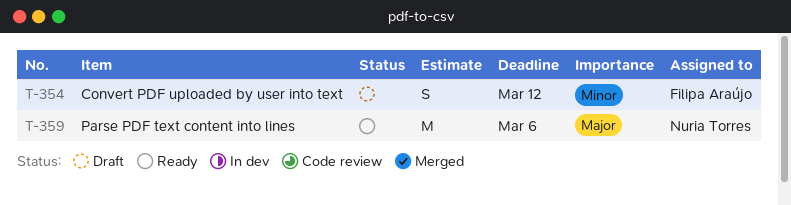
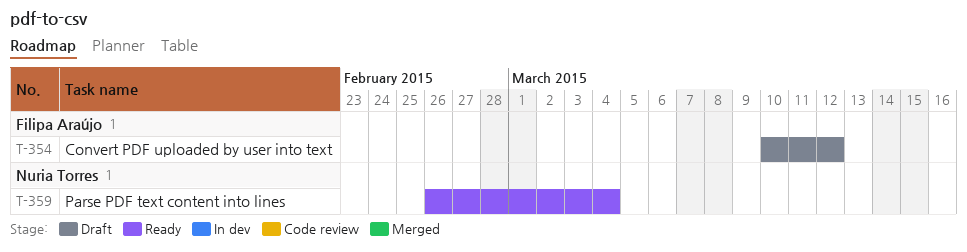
T-359, due: Mar 6 -> Mar 4

